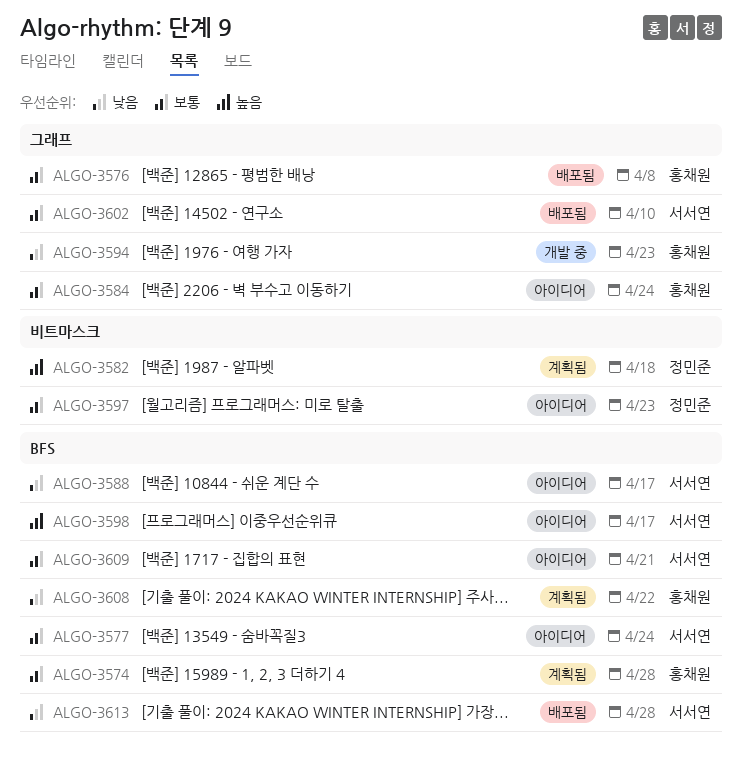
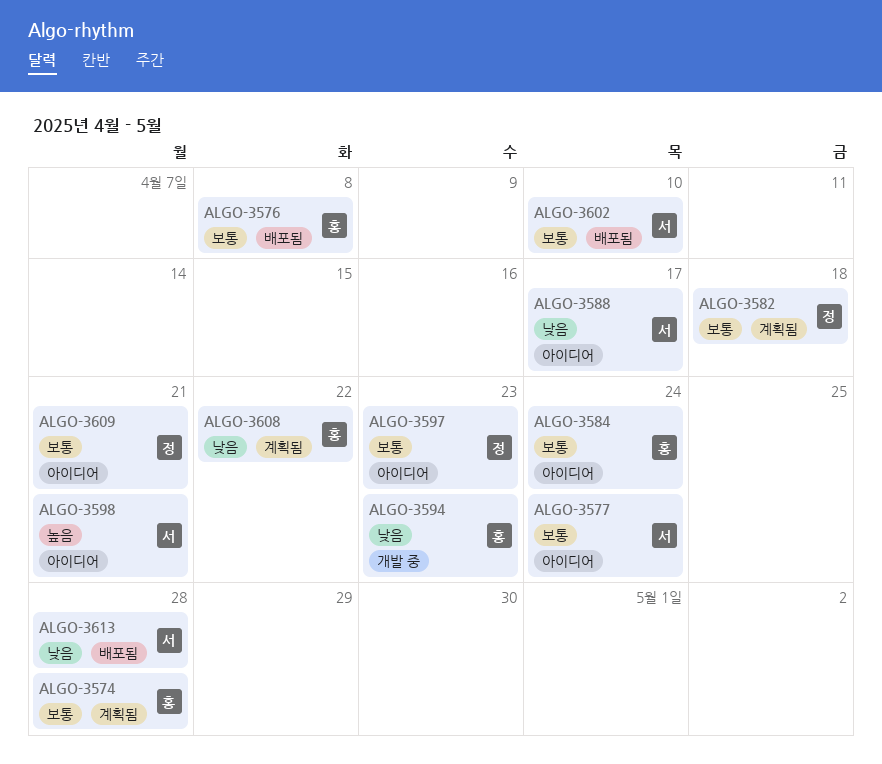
ALGO-3582, priority: 높음 -> 보통
ALGO-3598, due: Apr 17 -> Apr 21
ALGO-3609, owner: 서서연 -> 정민준

